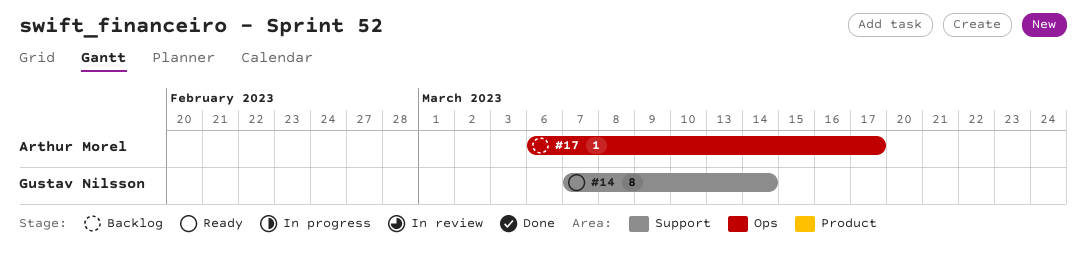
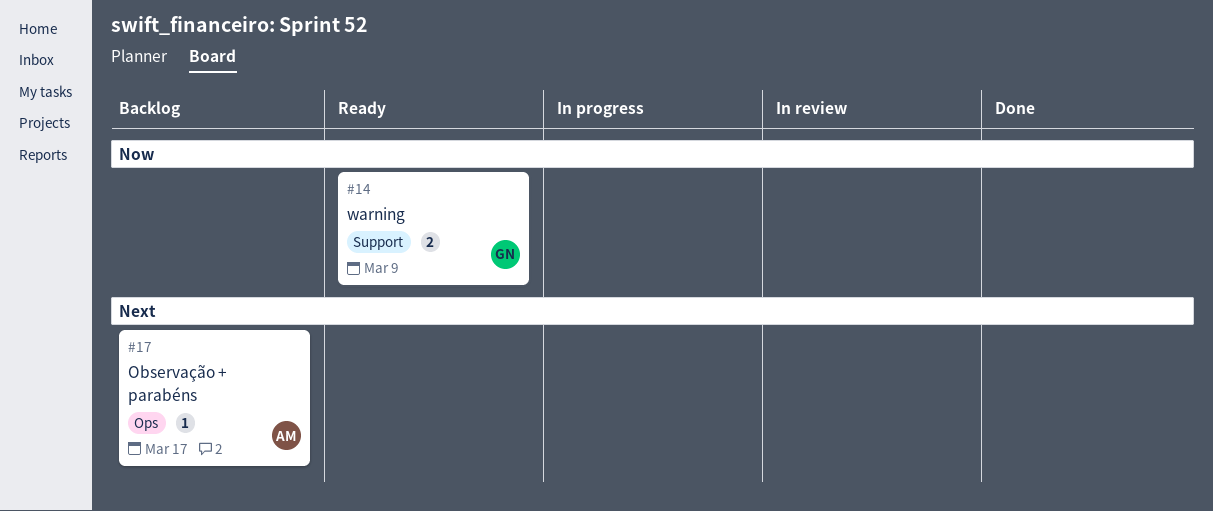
#14, estimate: 8 -> 2
#14, due: Mar 14 -> Mar 9

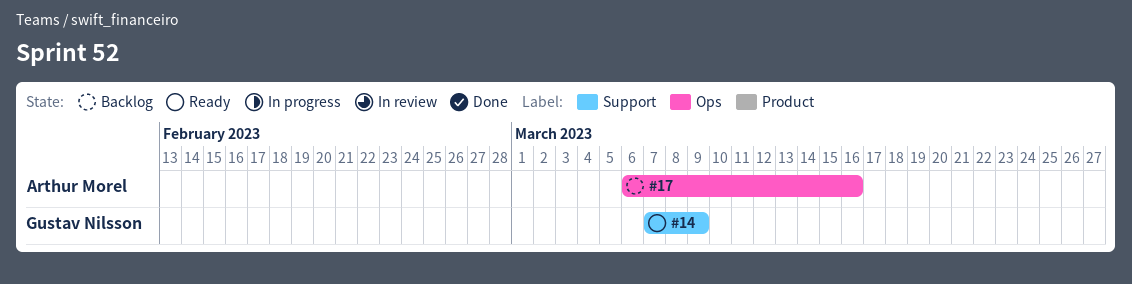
#17, due: Mar 17 -> Mar 16

